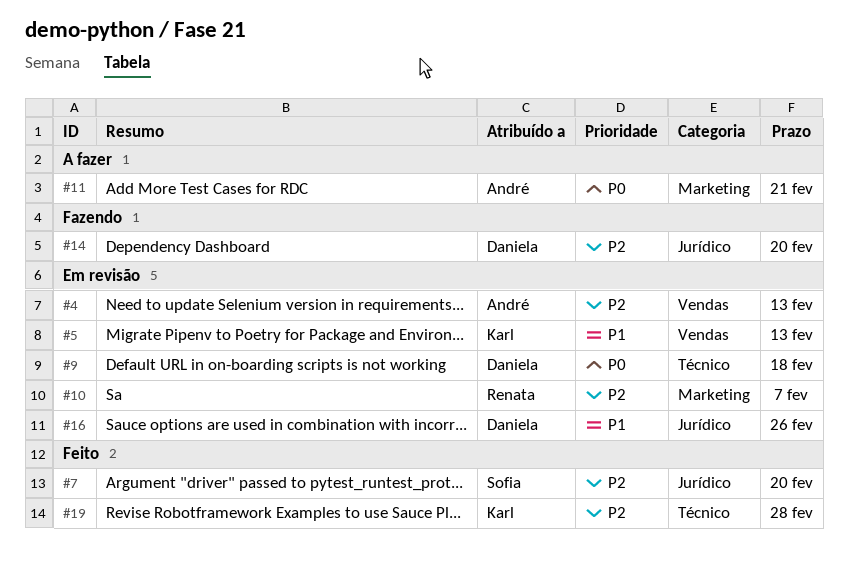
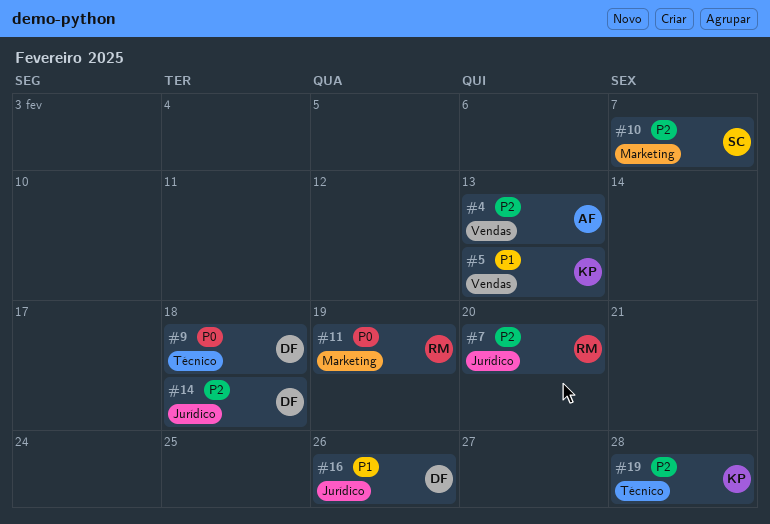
#7, owner: Sofia -> Renata
#10, owner: Renata -> Sofia
#11, owner: André -> Renata
#11, due: Feb 21 -> Feb 19
#14, due: Feb 20 -> Feb 18

